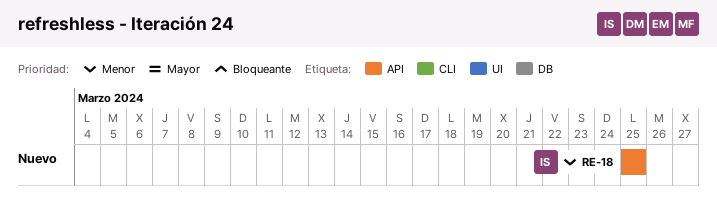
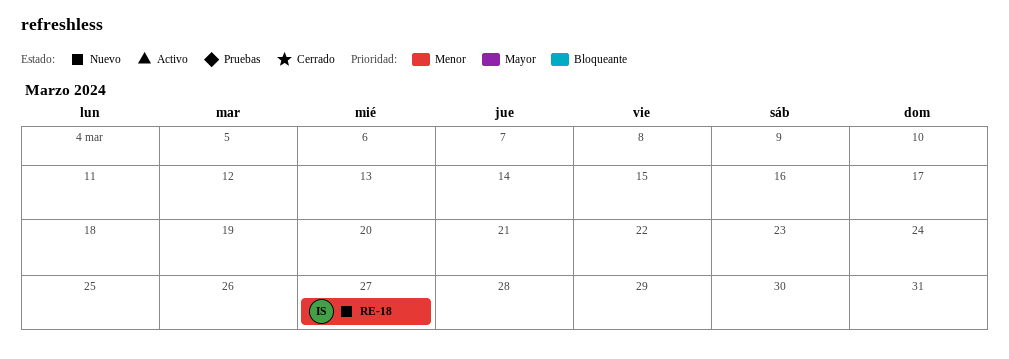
RE-18, start: Mar 25 -> Mar 27
RE-18, due: Mar 25 -> Mar 27

